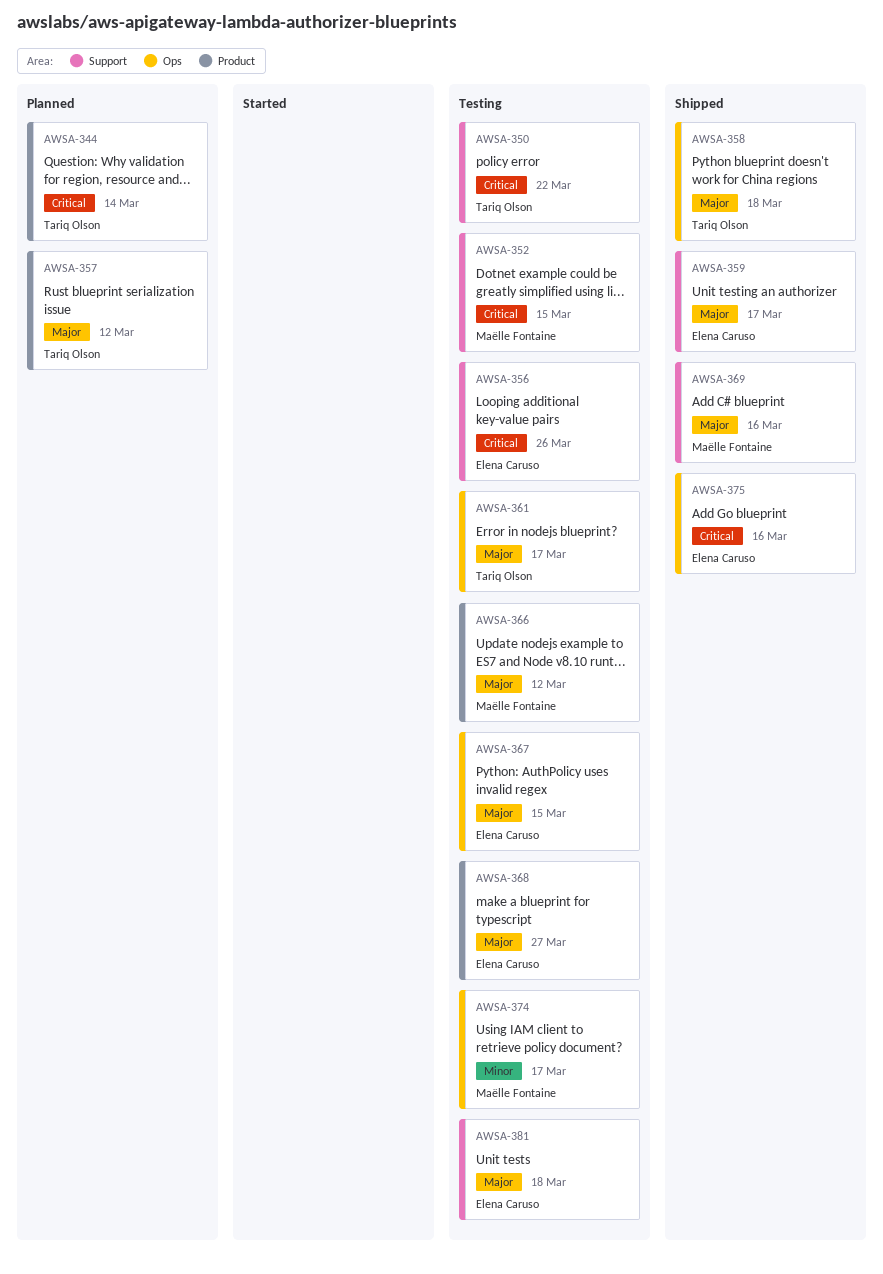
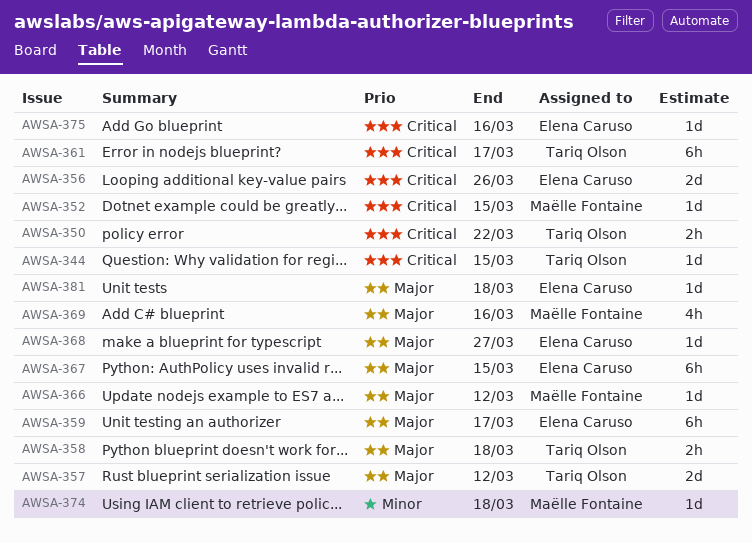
AWSA-344, due: Mar 14 -> Mar 15
AWSA-361, priority: Major -> Critical
AWSA-374, due: Mar 17 -> Mar 18

